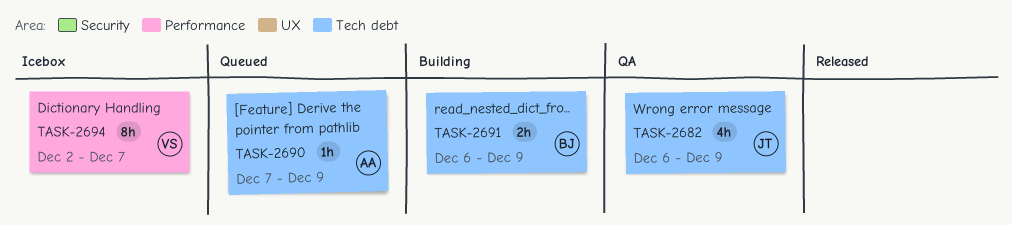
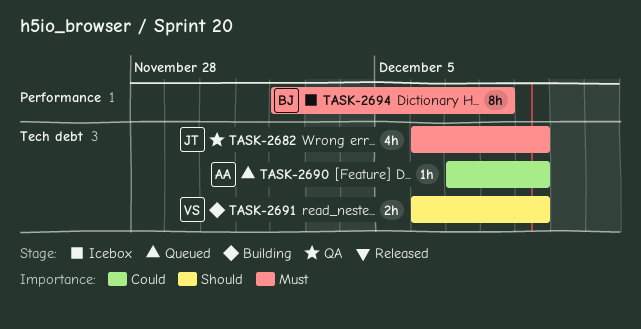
TASK-2691, owner: BJ -> VS
TASK-2694, owner: VS -> BJ
TASK-2694, due: Dec 7 -> Dec 8

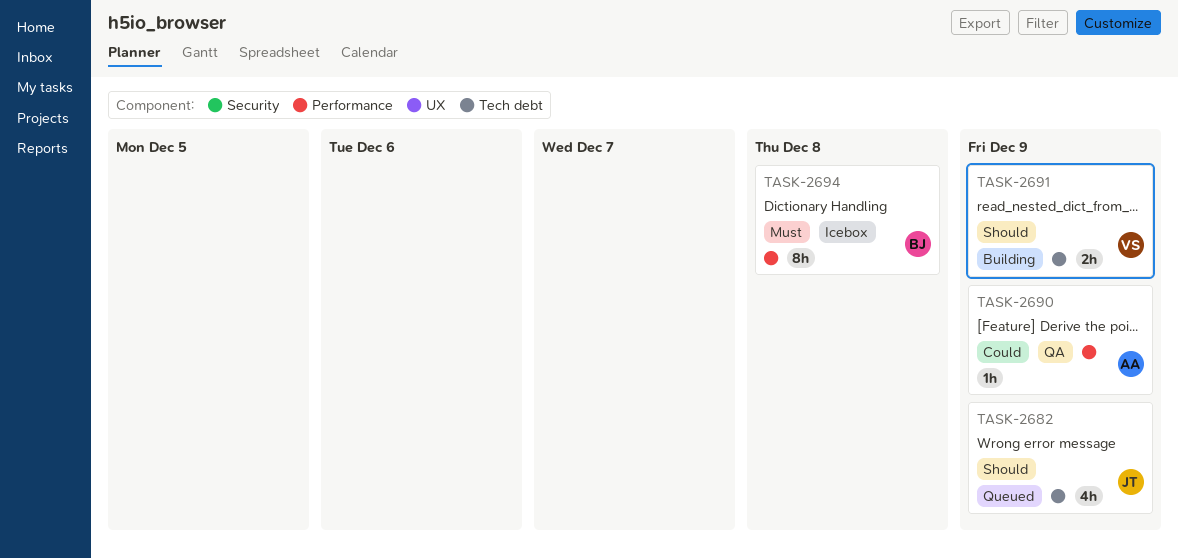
TASK-2682, status: QA -> Queued
TASK-2682, priority: Must -> Should
TASK-2690, status: Queued -> QA
TASK-2690, label: Tech debt -> Performance

